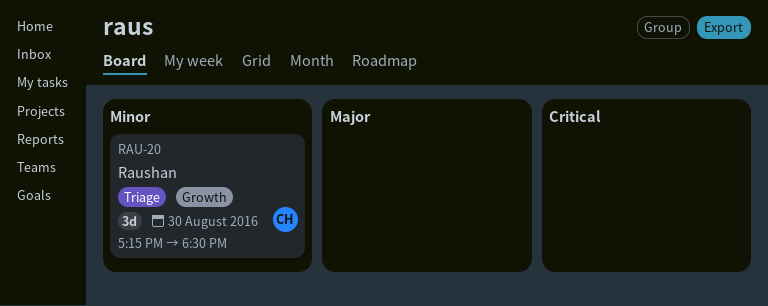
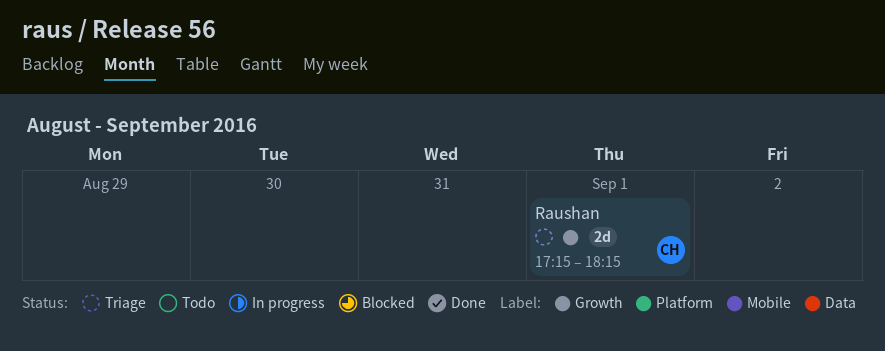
Raushan, estimate: 3d -> 2d
Raushan, day: Aug 30 -> Sep 1
Raushan, ends: 18:30 -> 18:15

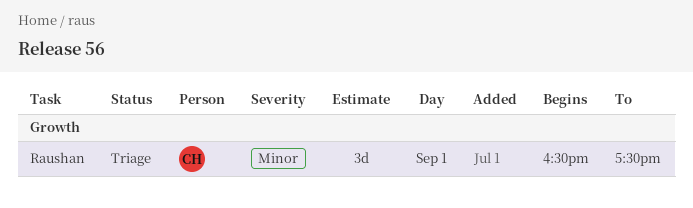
Raushan, estimate: 2d -> 3d
Raushan, begins: 17:15 -> 16:30
Raushan, ends: 18:15 -> 17:30

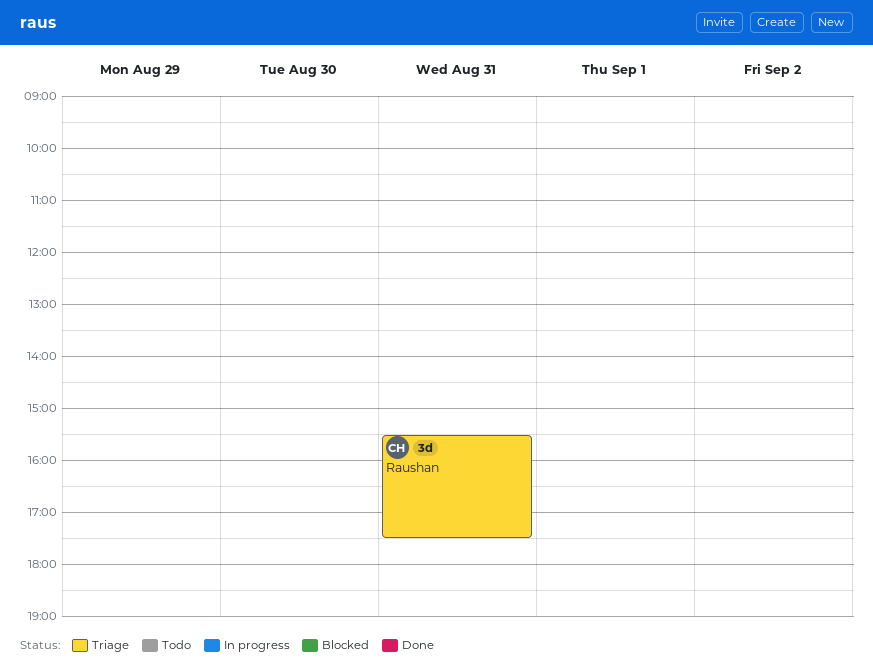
Raushan, day: Sep 1 -> Aug 31
Raushan, begins: 16:30 -> 15:30

